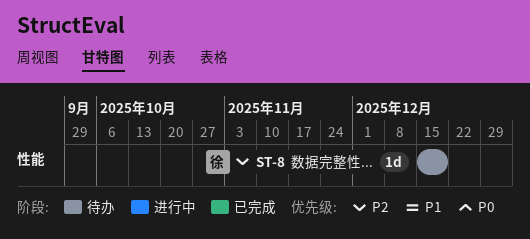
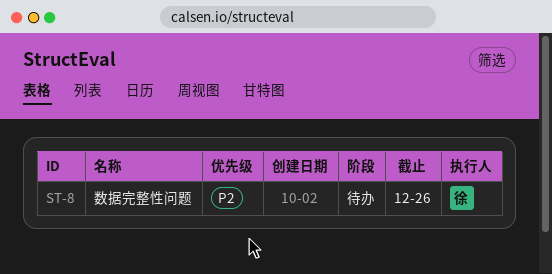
ST-8, due: Dec 19 -> Dec 26

